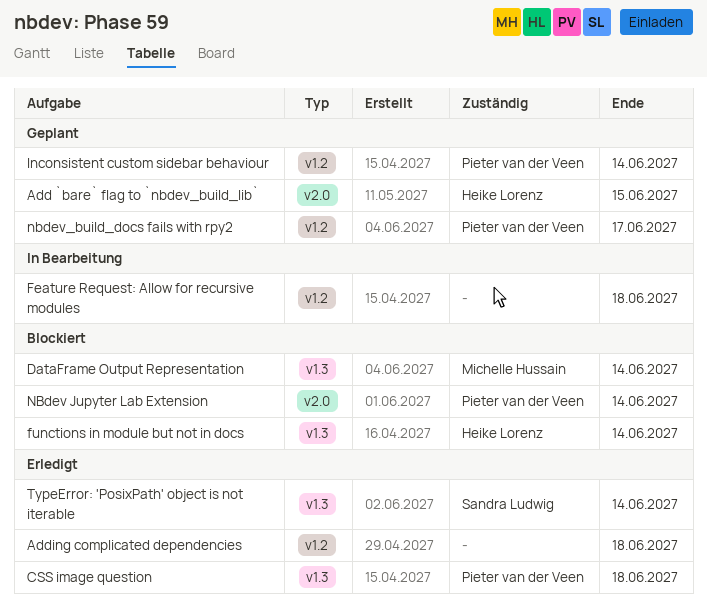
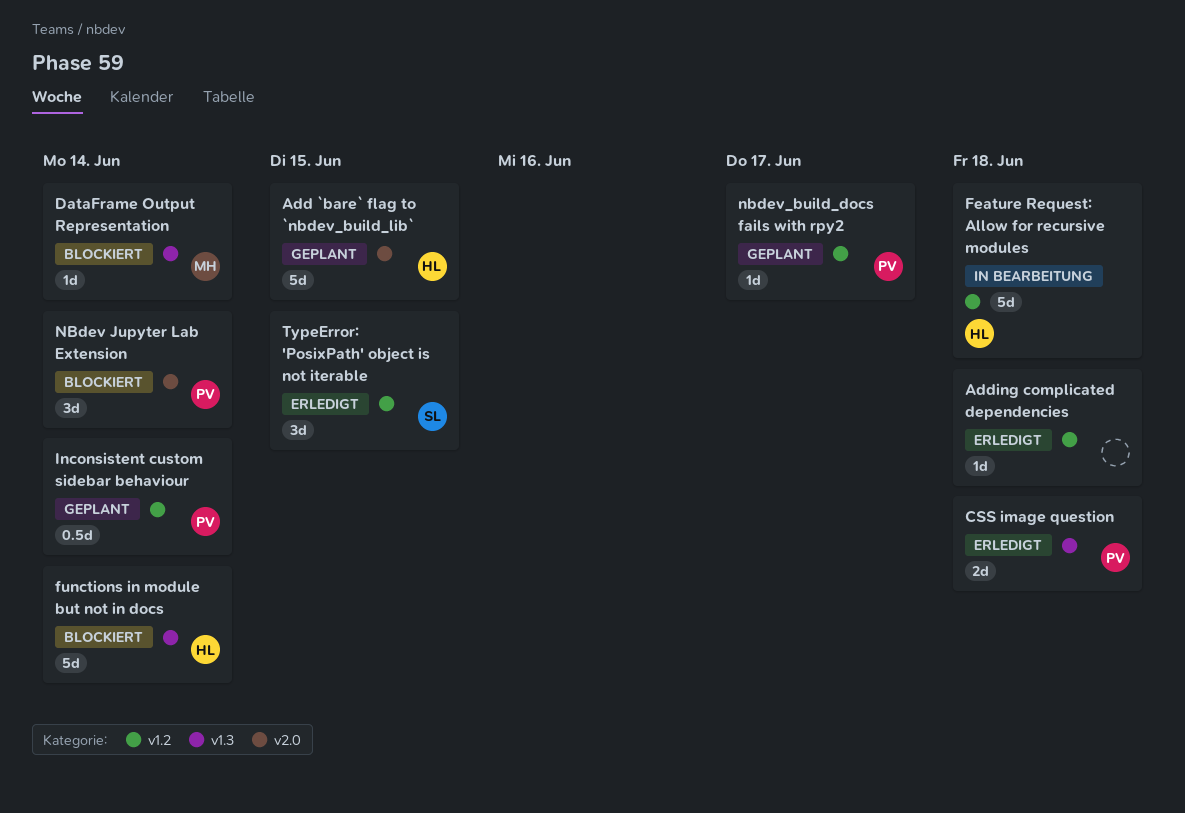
Feature Request: Allow for recursive modules, owner: none -> Heike Lorenz
TypeError: 'PosixPath' object is not iterable, label: v1.3 -> v1.2
TypeError: 'PosixPath' object is not iterable, due: Jun 14 -> Jun 15

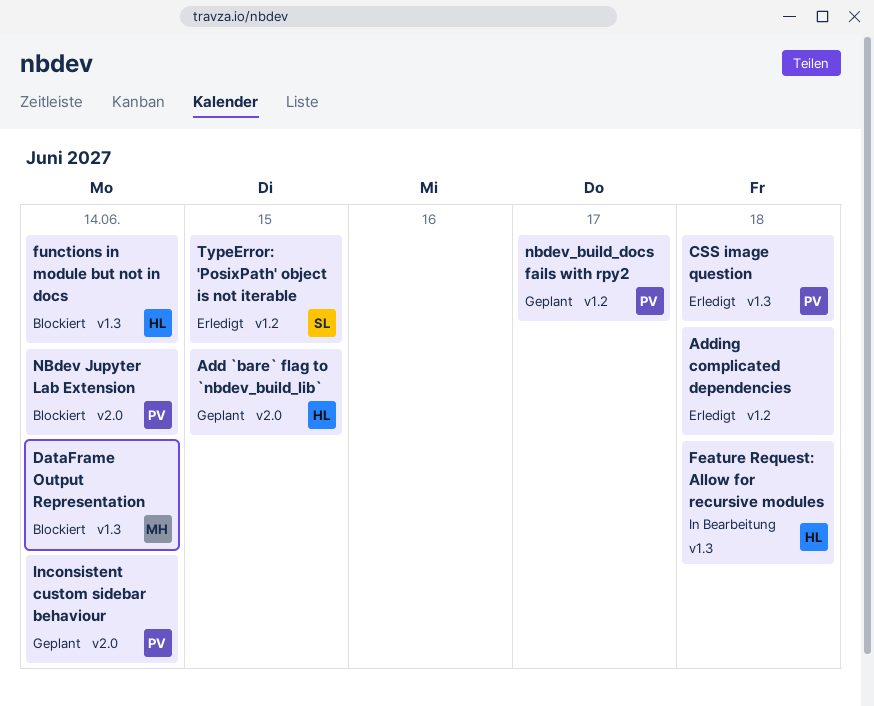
Feature Request: Allow for recursive modules, label: v1.2 -> v1.3
Inconsistent custom sidebar behaviour, label: v1.2 -> v2.0

